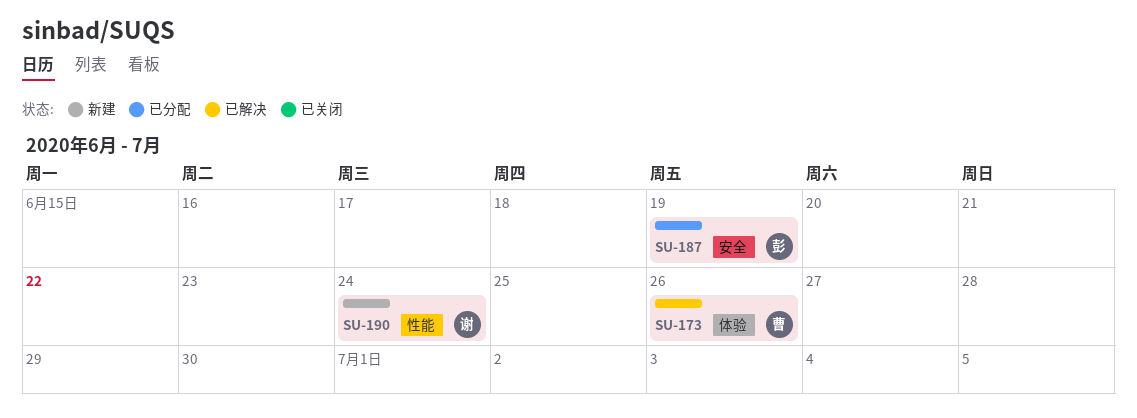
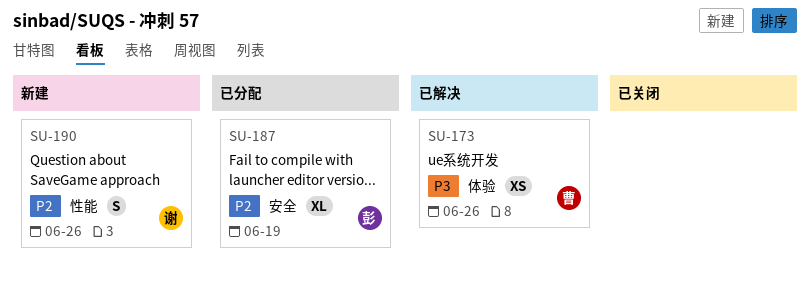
SU-190, due: Jun 24 -> Jun 26

